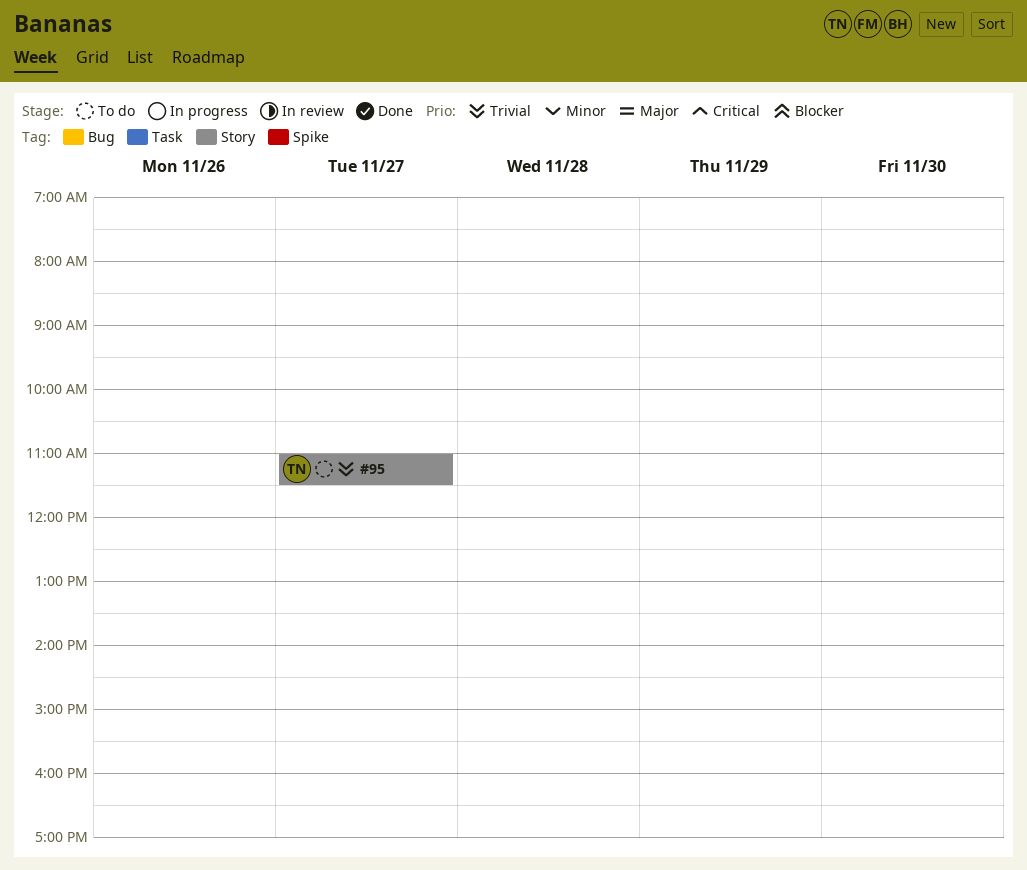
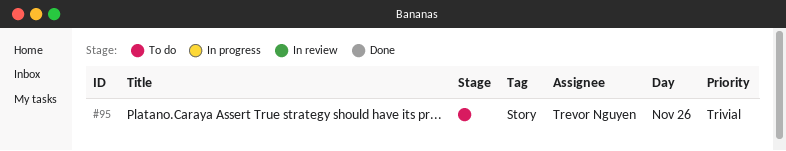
#95, day: Nov 27 -> Nov 26

